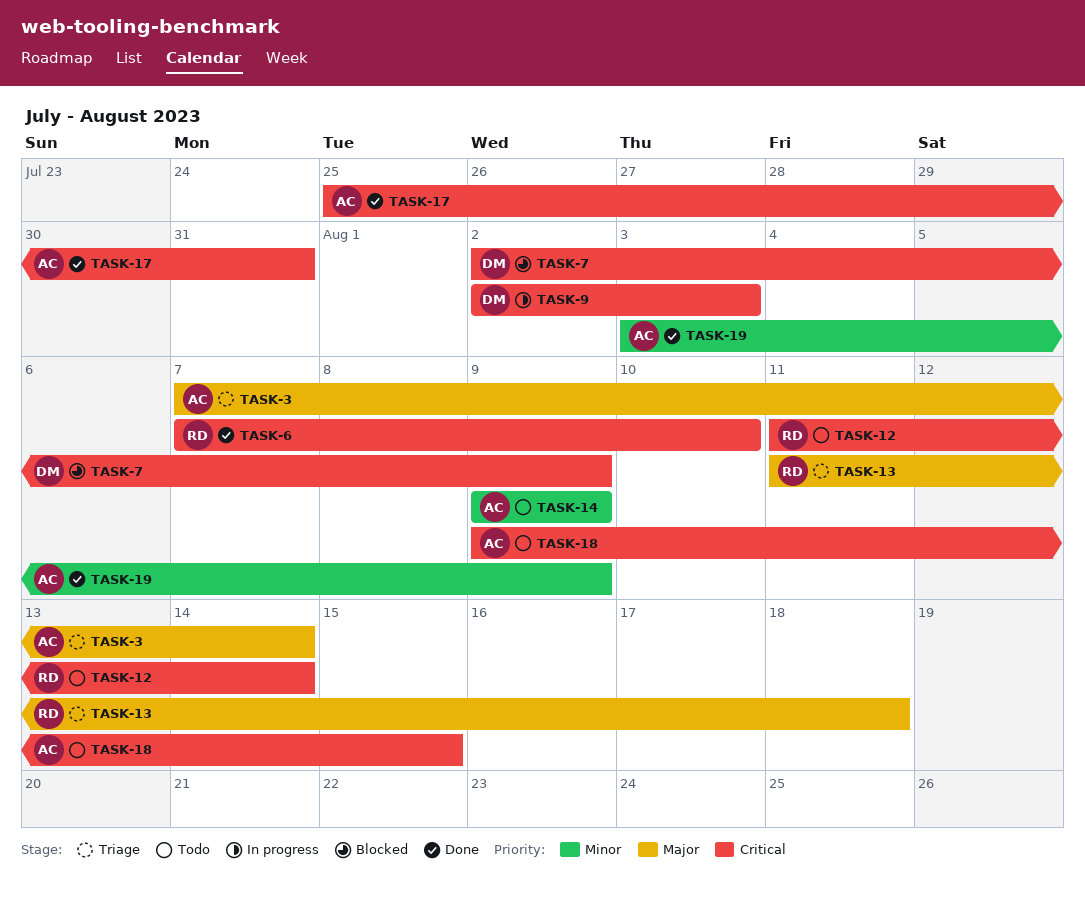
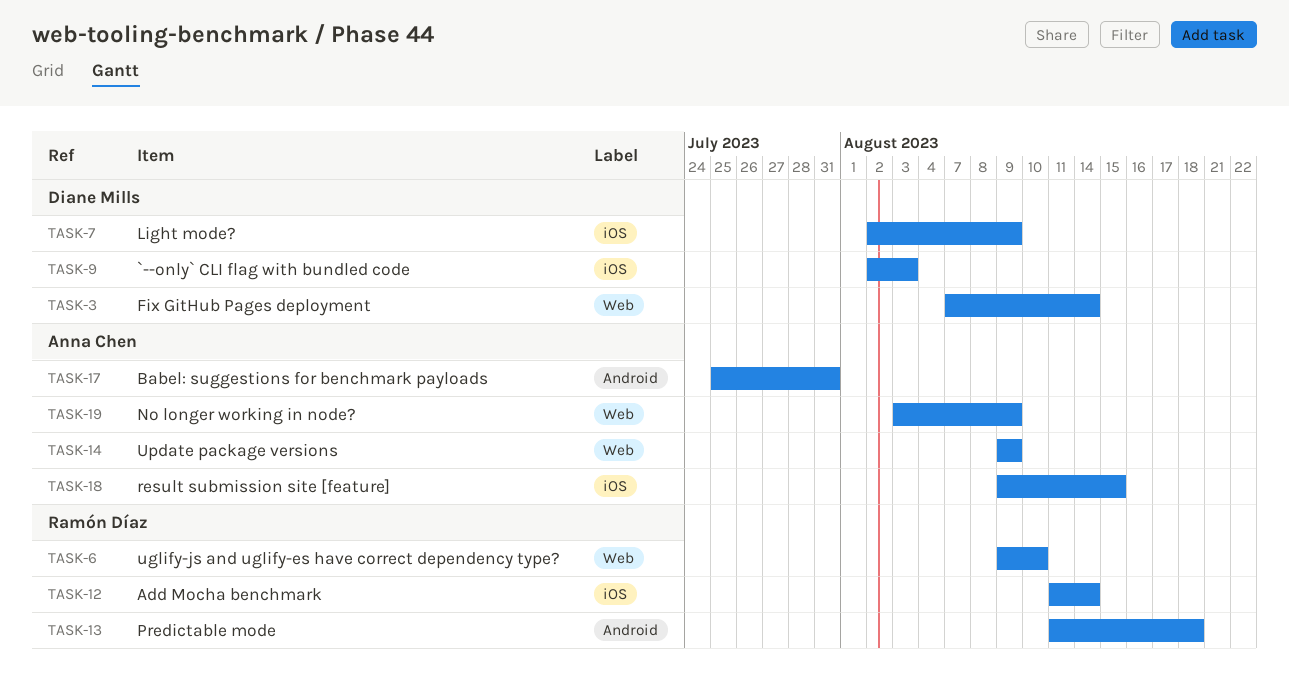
TASK-3, owner: Anna Chen -> Diane Mills
TASK-6, start: Aug 7 -> Aug 9

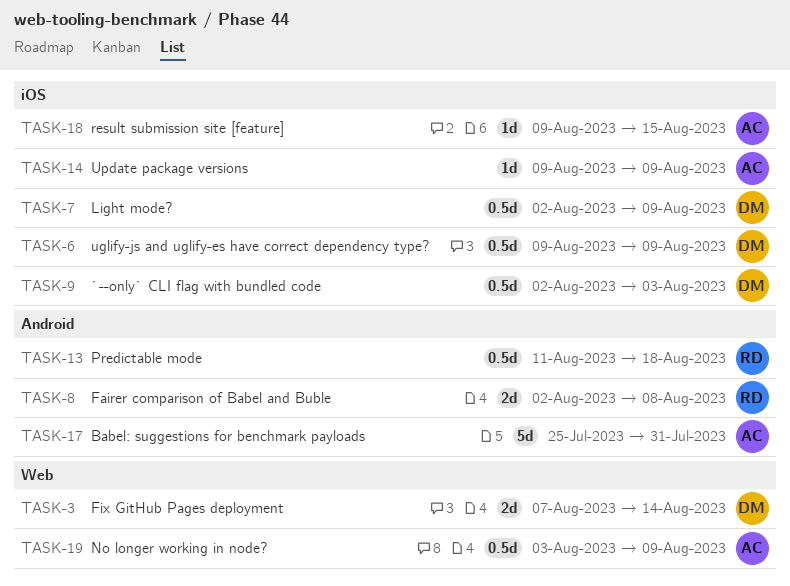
TASK-6, owner: Ramón Díaz -> Diane Mills
TASK-6, label: Web -> iOS
TASK-6, due: Aug 10 -> Aug 9
TASK-8: none -> present
TASK-12: present -> none
TASK-14, label: Web -> iOS

